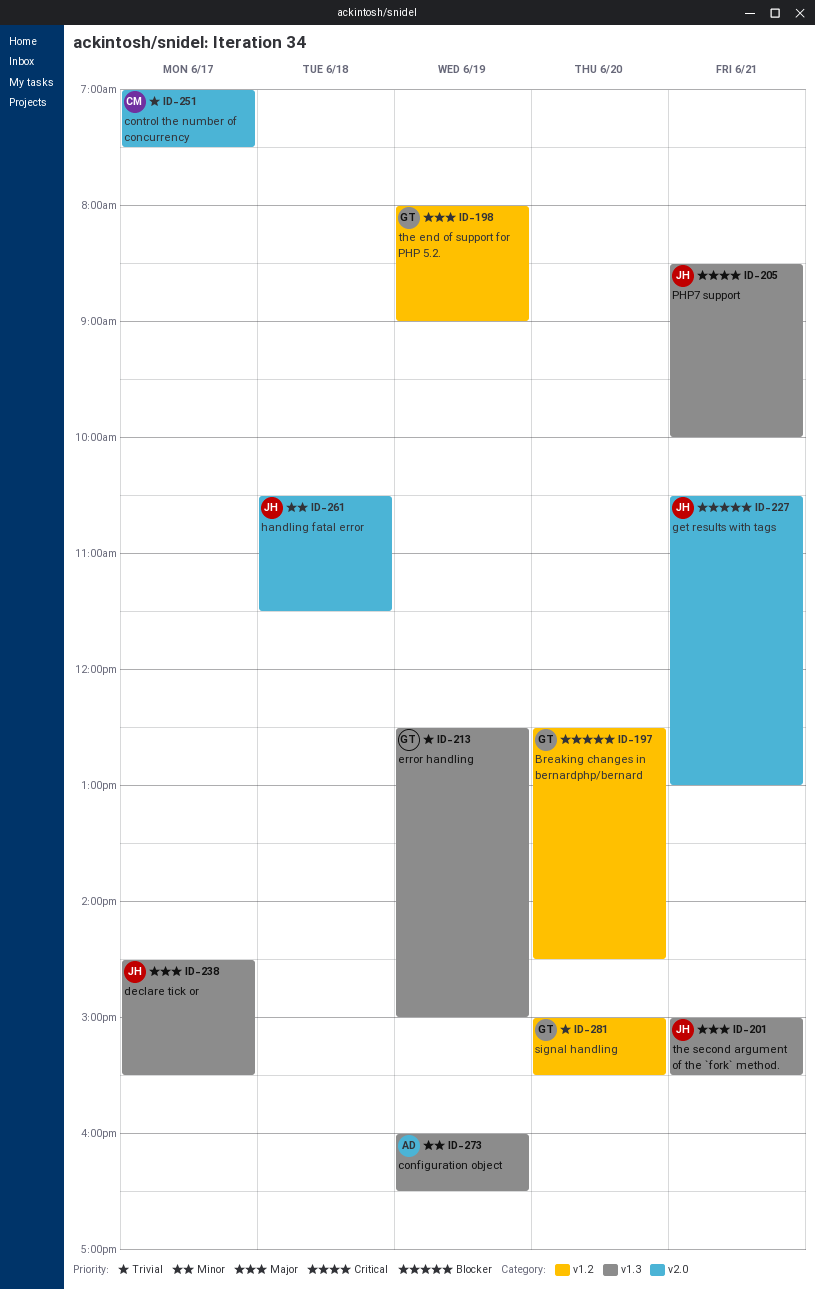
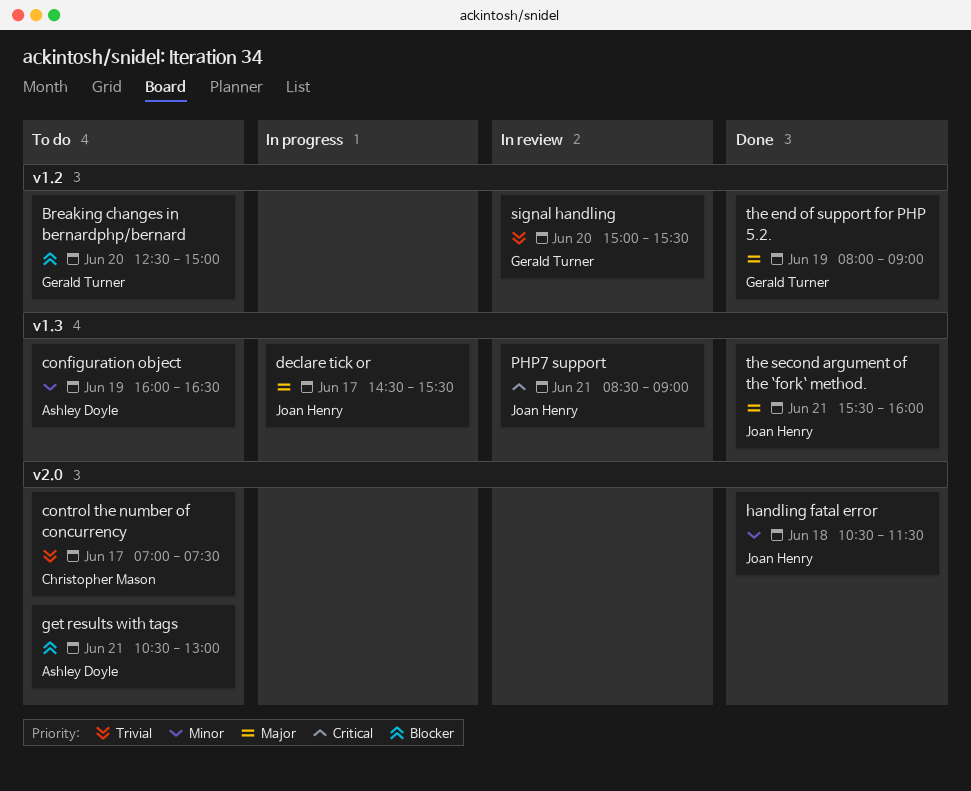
Breaking changes in bernardphp/bernard, ends: 14:30 -> 15:00
error handling: present -> none
get results with tags, owner: Joan Henry -> Ashley Doyle
PHP7 support, ends: 10:00 -> 09:00
the second argument of the `fork` method., begins: 15:00 -> 15:30
the second argument of the `fork` method., ends: 15:30 -> 16:00

